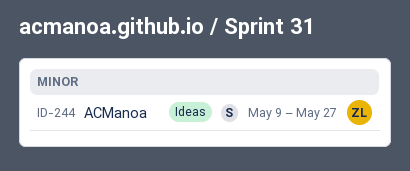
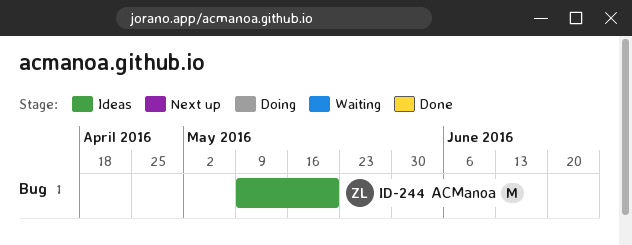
ID-244, estimate: S -> M
ID-244, due: May 27 -> May 20

